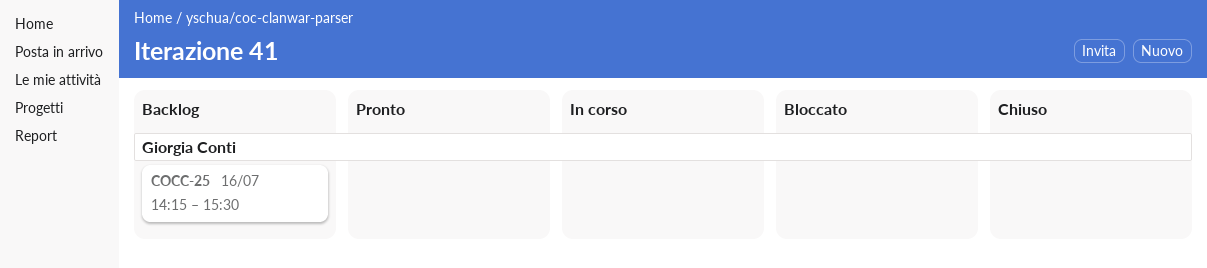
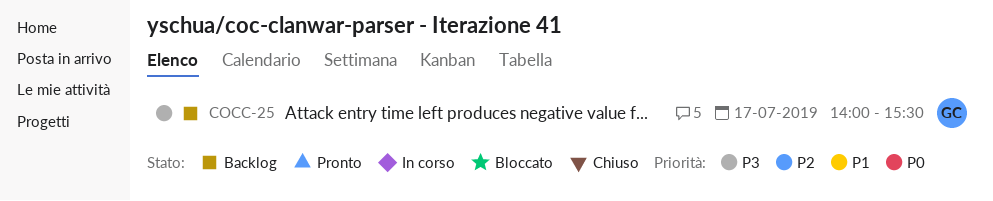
COCC-25, day: Jul 16 -> Jul 17
COCC-25, begins: 14:15 -> 14:00

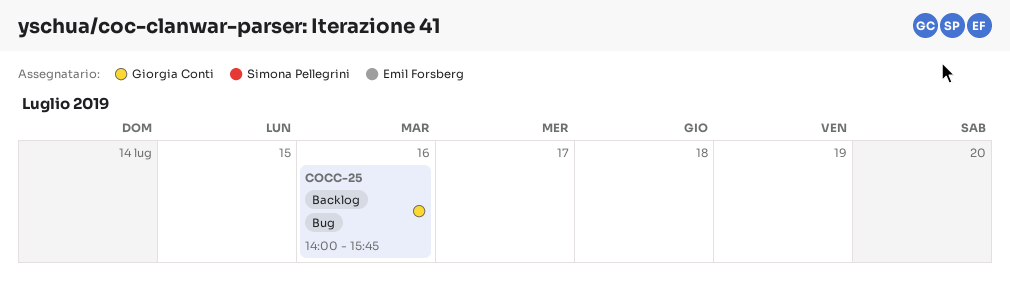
COCC-25, day: Jul 17 -> Jul 16
COCC-25, ends: 15:30 -> 15:45

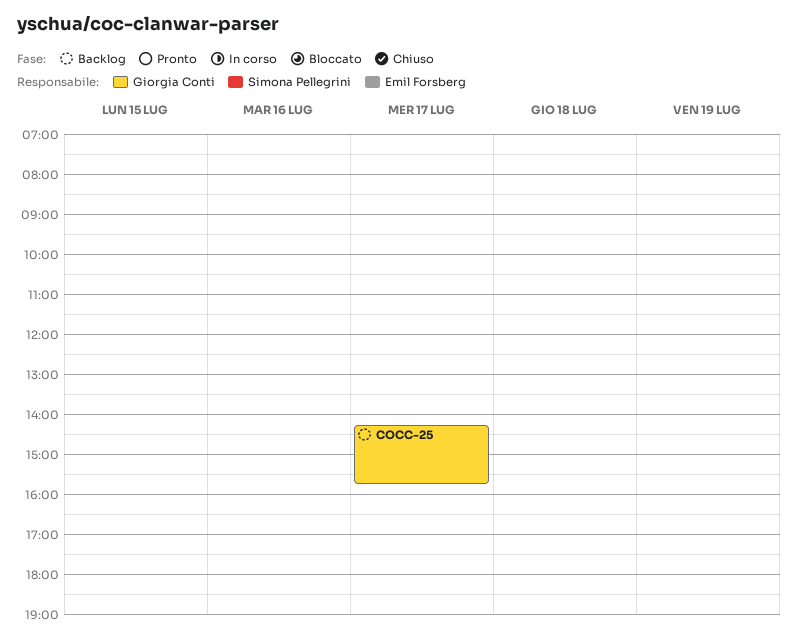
COCC-25, day: Jul 16 -> Jul 17
COCC-25, begins: 14:00 -> 14:15

